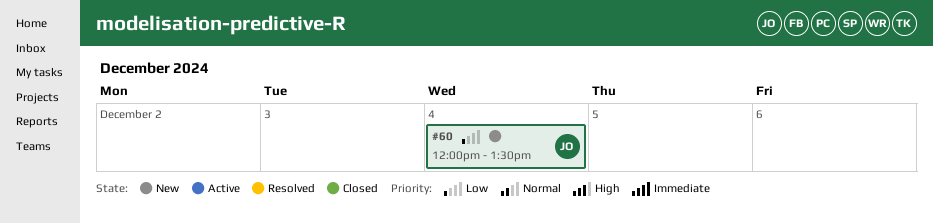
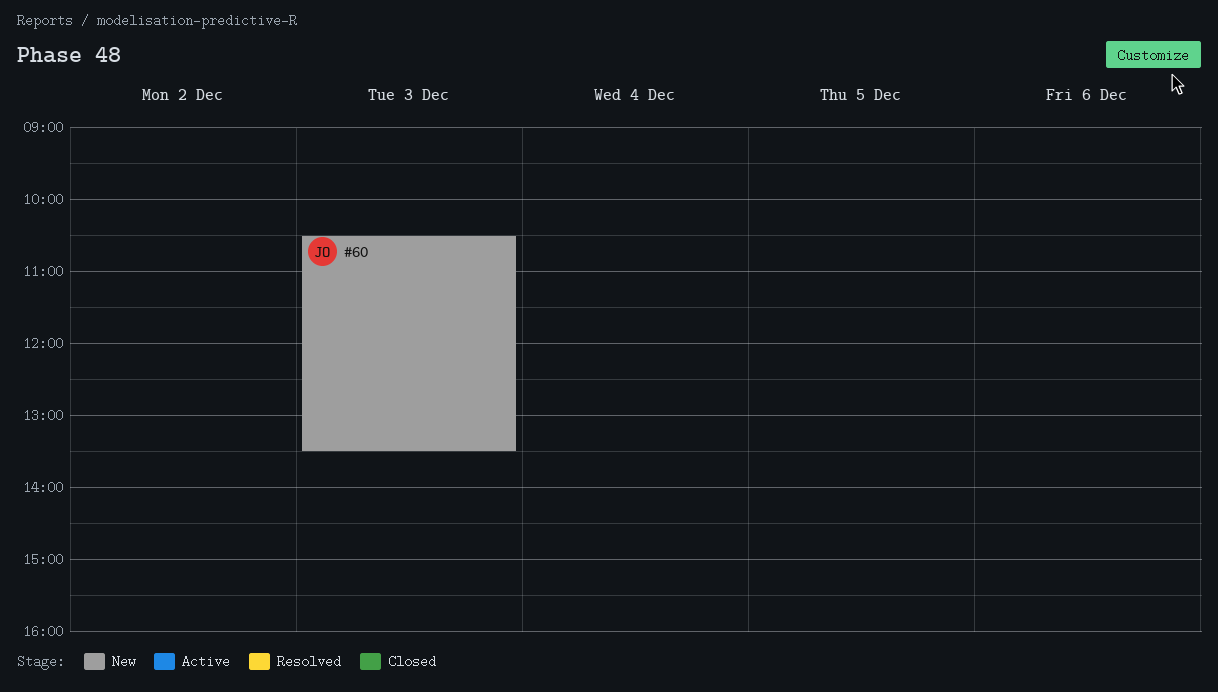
#60, day: Dec 4 -> Dec 3
#60, begins: 12:00 -> 10:30

